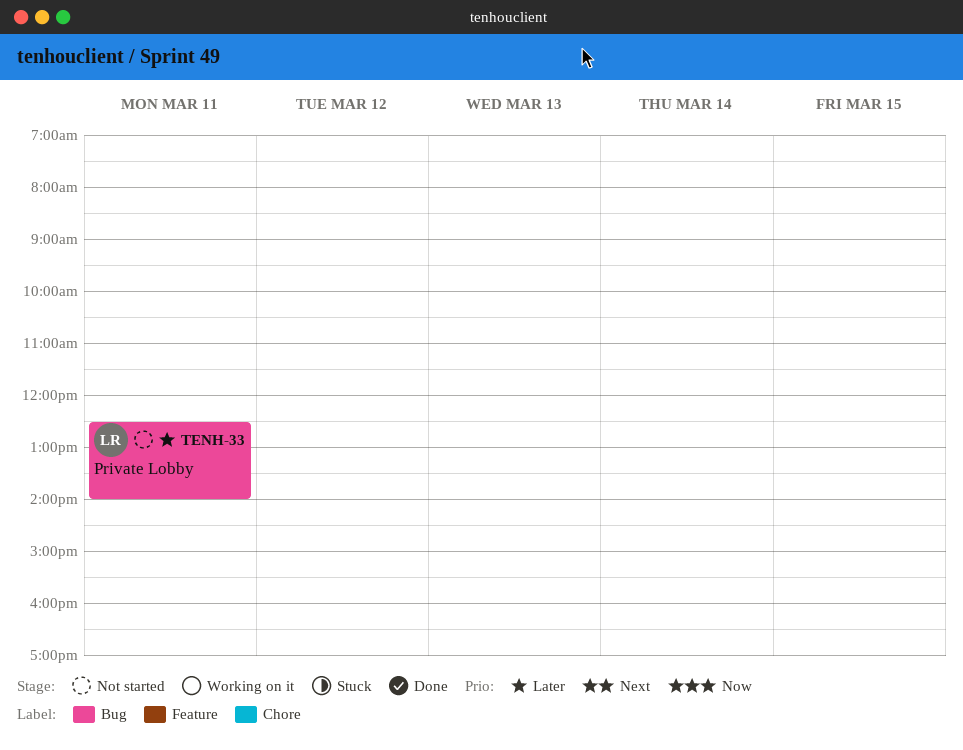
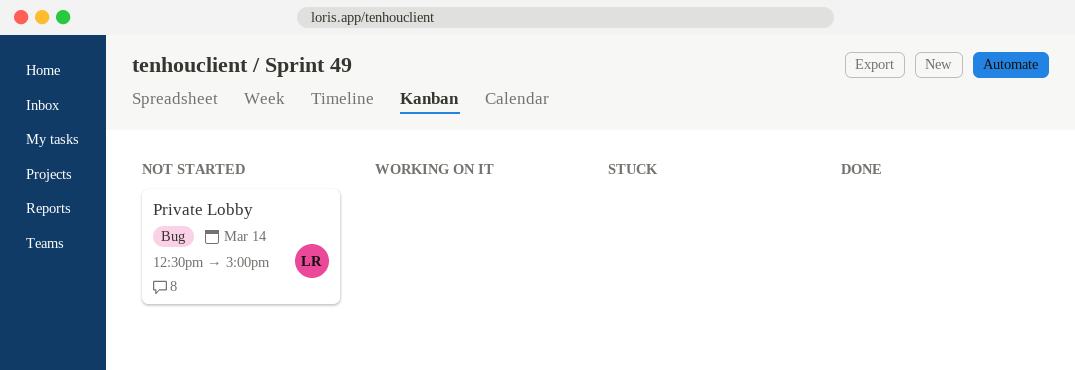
Private Lobby, day: Mar 11 -> Mar 14
Private Lobby, ends: 14:00 -> 15:00

